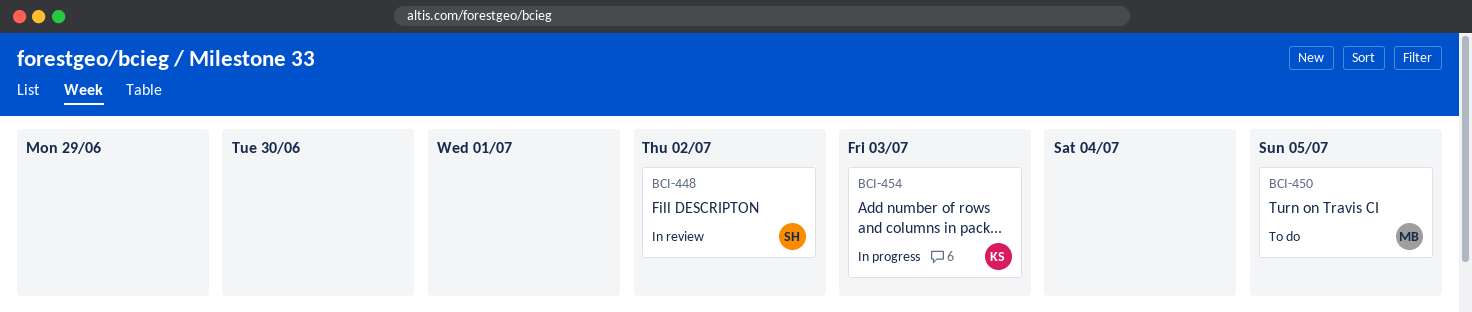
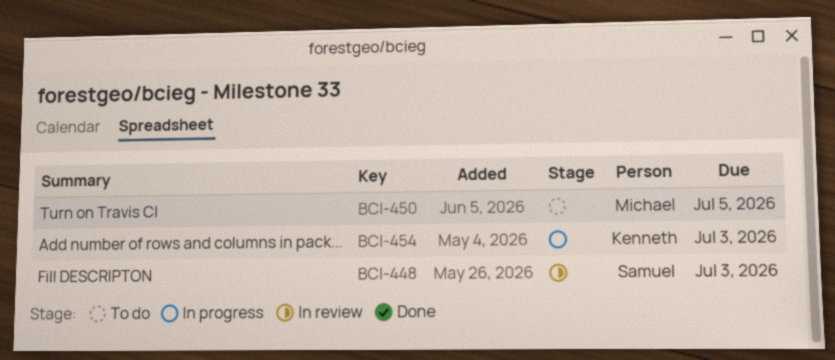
BCI-448, due: Jul 2 -> Jul 3

